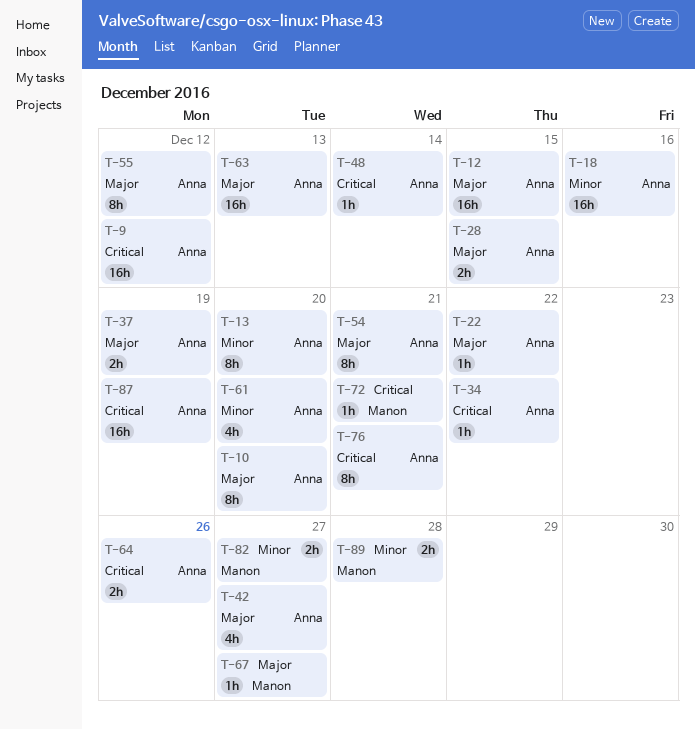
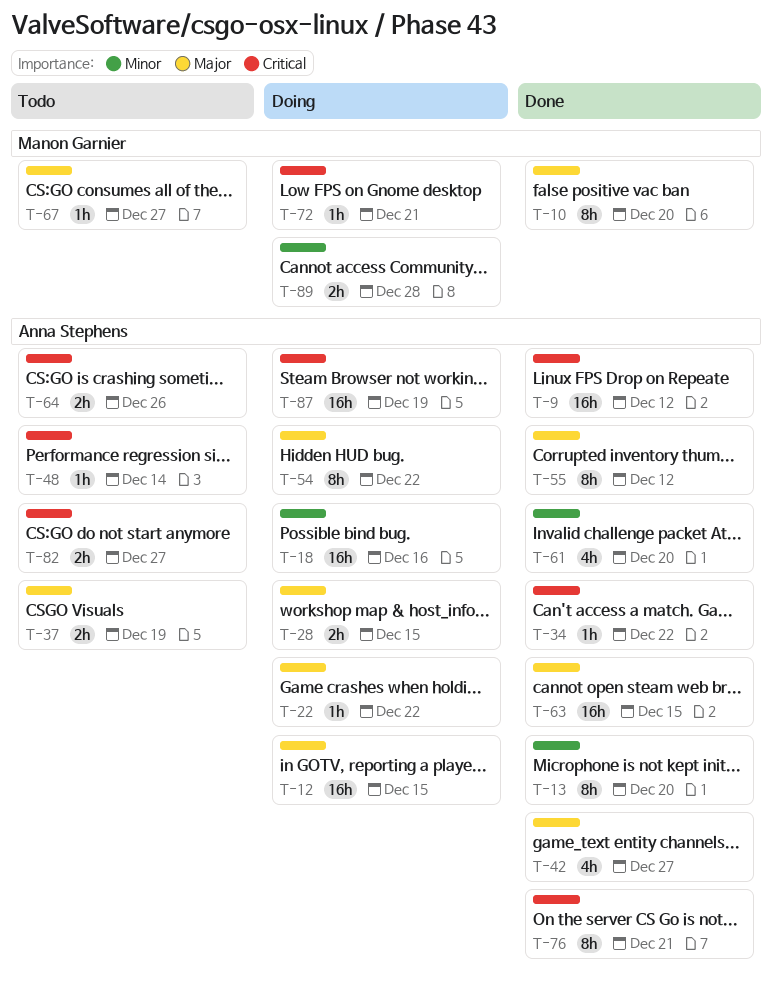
T-10, owner: Anna Stephens -> Manon Garnier
T-54, due: Dec 21 -> Dec 22
T-63, due: Dec 13 -> Dec 15
T-82, owner: Manon Garnier -> Anna Stephens
T-82, priority: Minor -> Critical

